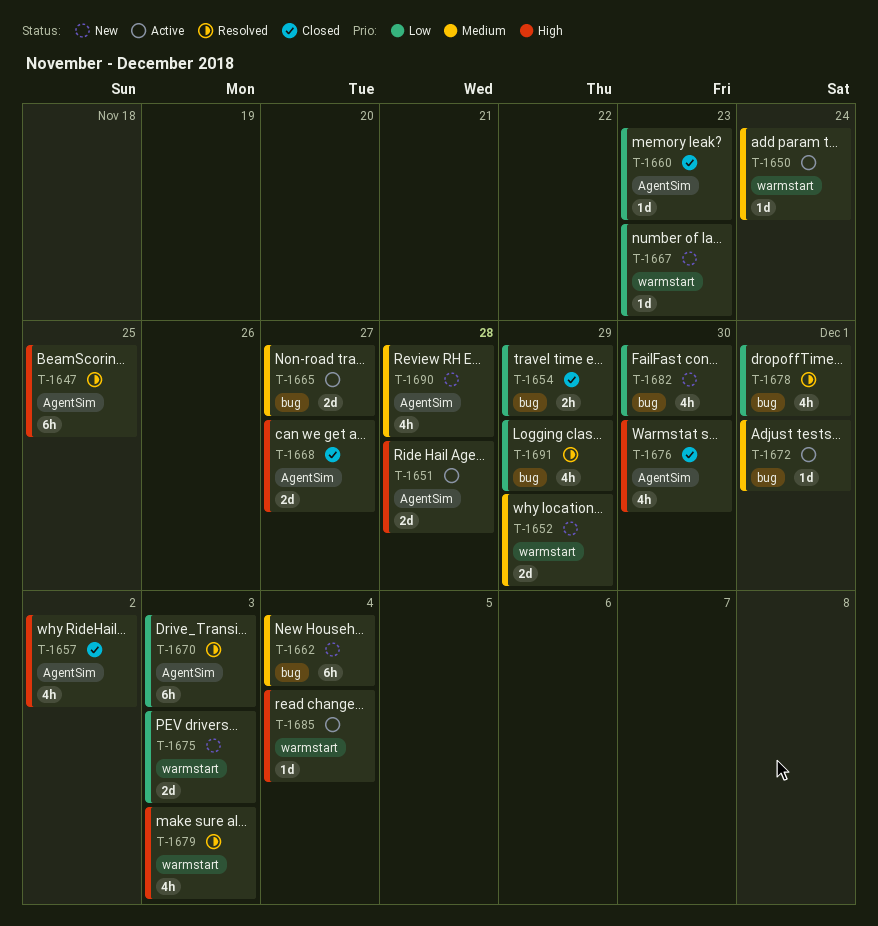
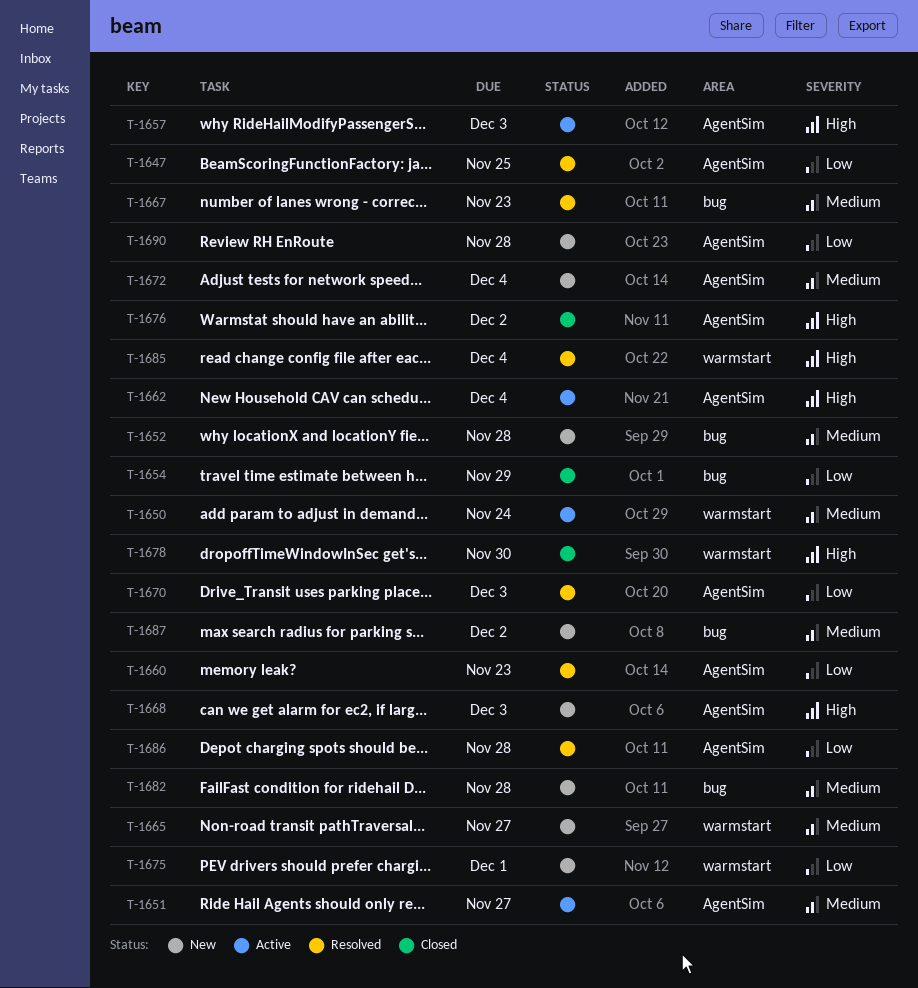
T-1647, priority: High -> Low
T-1651, priority: High -> Medium
T-1651, due: Nov 28 -> Nov 27
T-1652, label: warmstart -> bug
T-1652, due: Nov 29 -> Nov 28
T-1657, status: Closed -> Active
T-1657, due: Dec 2 -> Dec 3
T-1660, status: Closed -> Resolved
T-1662, status: New -> Active
T-1662, priority: Medium -> High
T-1662, label: bug -> AgentSim
T-1665, status: Active -> New
T-1665, label: bug -> warmstart
T-1667, status: New -> Resolved
T-1667, priority: Low -> Medium
T-1667, label: warmstart -> bug
T-1668, status: Closed -> New
T-1668, due: Nov 27 -> Dec 3
T-1672, status: Active -> New
T-1672, label: bug -> AgentSim
T-1672, due: Dec 1 -> Dec 4
T-1675, due: Dec 3 -> Dec 1
T-1676, due: Nov 30 -> Dec 2
T-1678, status: Resolved -> Closed
T-1678, priority: Low -> High
T-1678, label: bug -> warmstart
T-1678, due: Dec 1 -> Nov 30
T-1679: present -> none
T-1682, priority: Low -> Medium
T-1682, due: Nov 30 -> Nov 28
T-1685, status: Active -> Resolved
T-1686: none -> present
T-1687: none -> present
T-1690, priority: Medium -> Low
T-1691: present -> none

